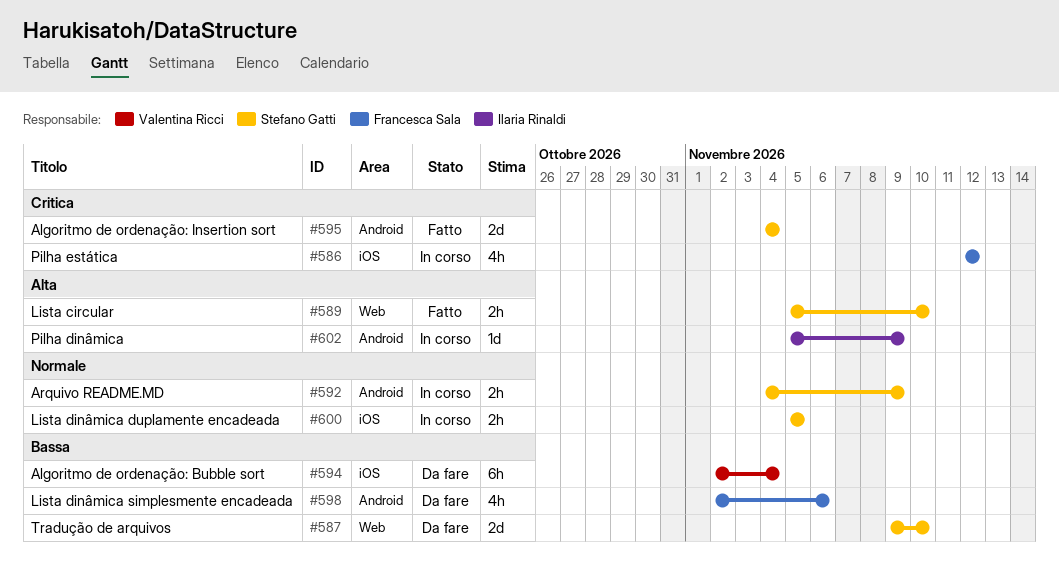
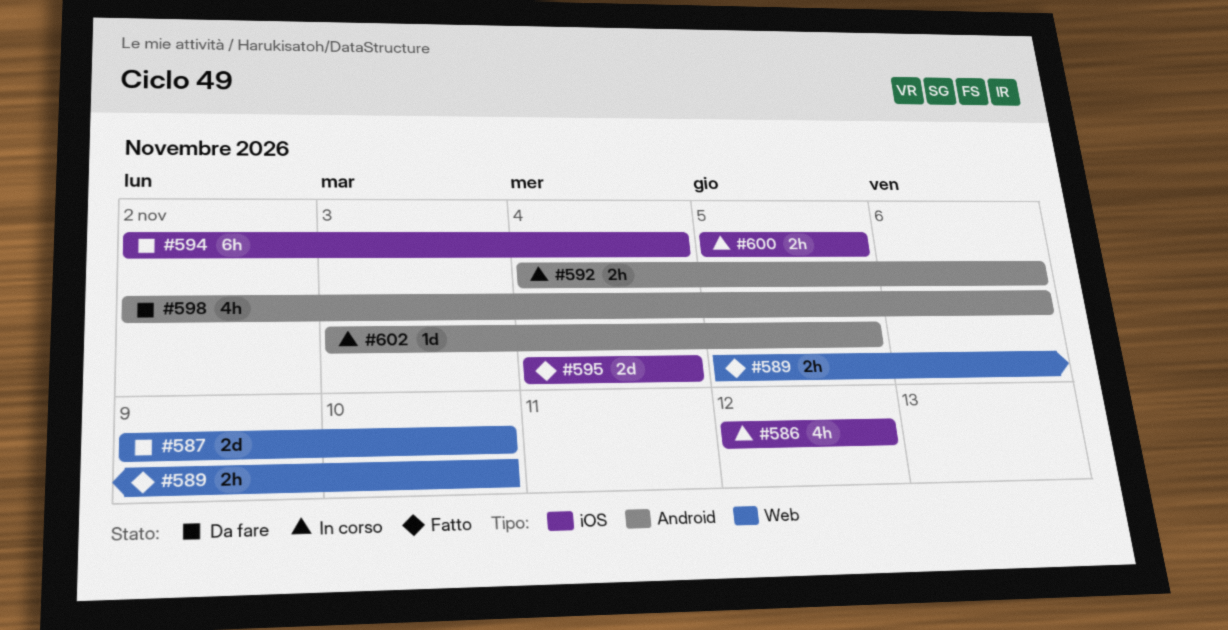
#592, due: Nov 9 -> Nov 6
#595, label: Android -> iOS
#602, start: Nov 5 -> Nov 3
#602, due: Nov 9 -> Nov 5

